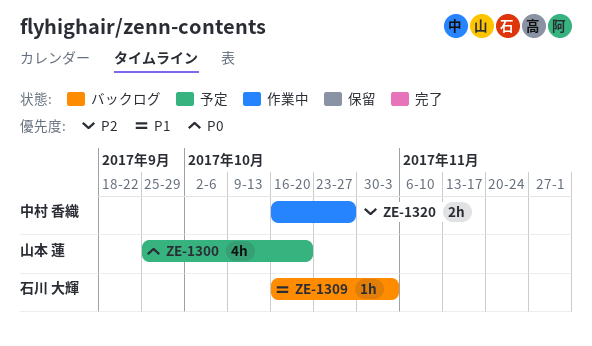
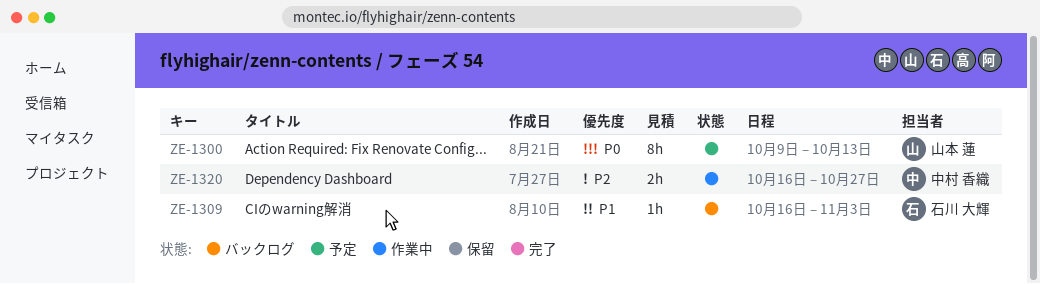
ZE-1300, estimate: 4h -> 8h
ZE-1300, start: Sep 25 -> Oct 9
ZE-1300, due: Oct 20 -> Oct 13

